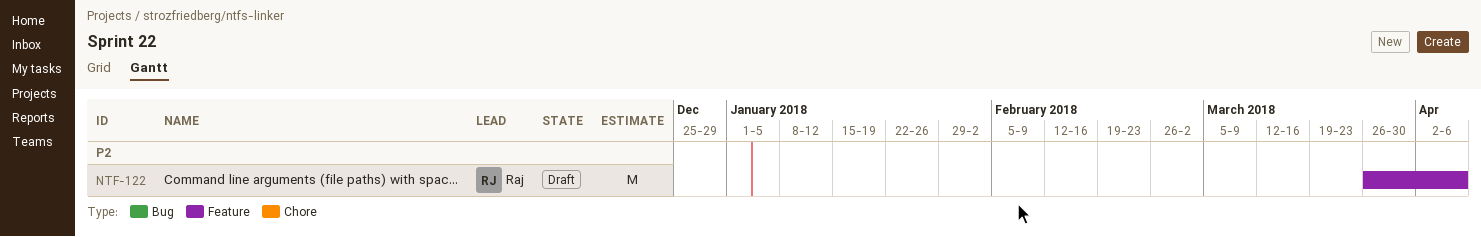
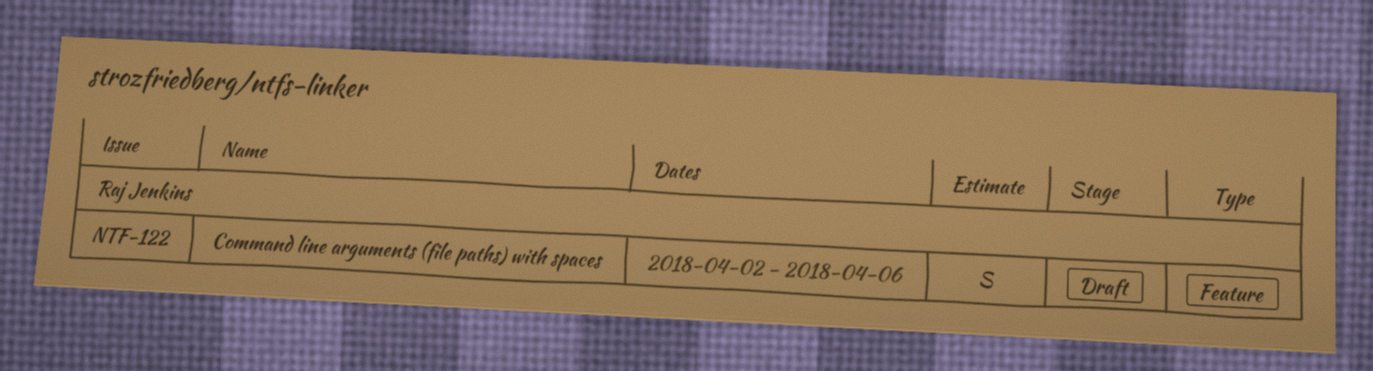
NTF-122, estimate: M -> S
NTF-122, start: Mar 26 -> Apr 2

